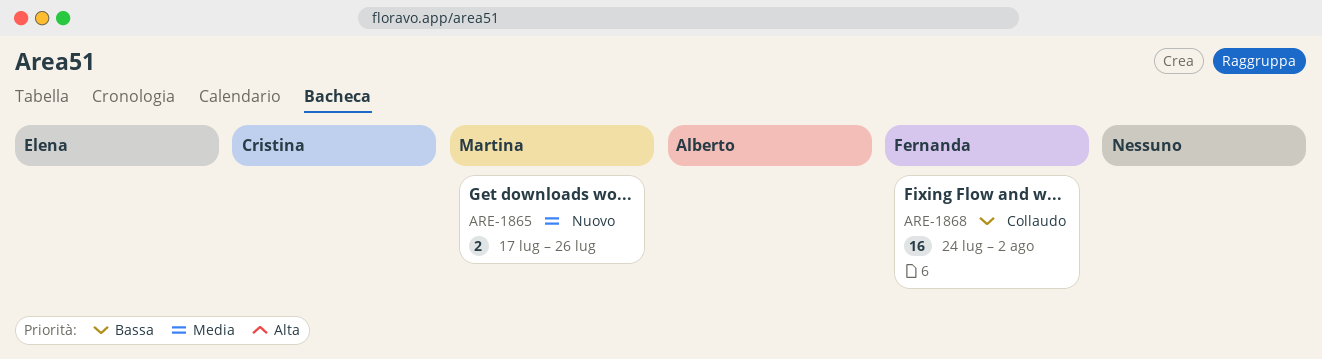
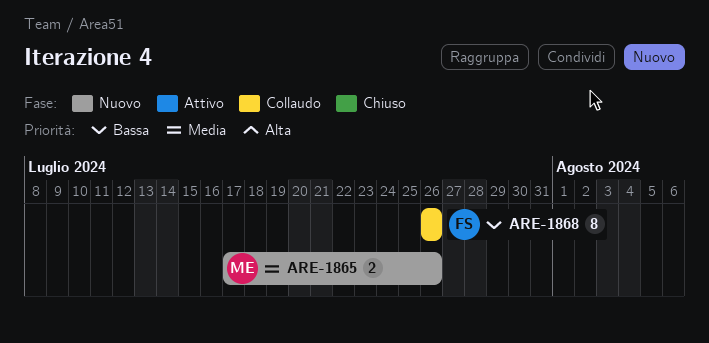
ARE-1868, estimate: 16 -> 8
ARE-1868, start: Jul 24 -> Jul 26
ARE-1868, due: Aug 2 -> Jul 26

